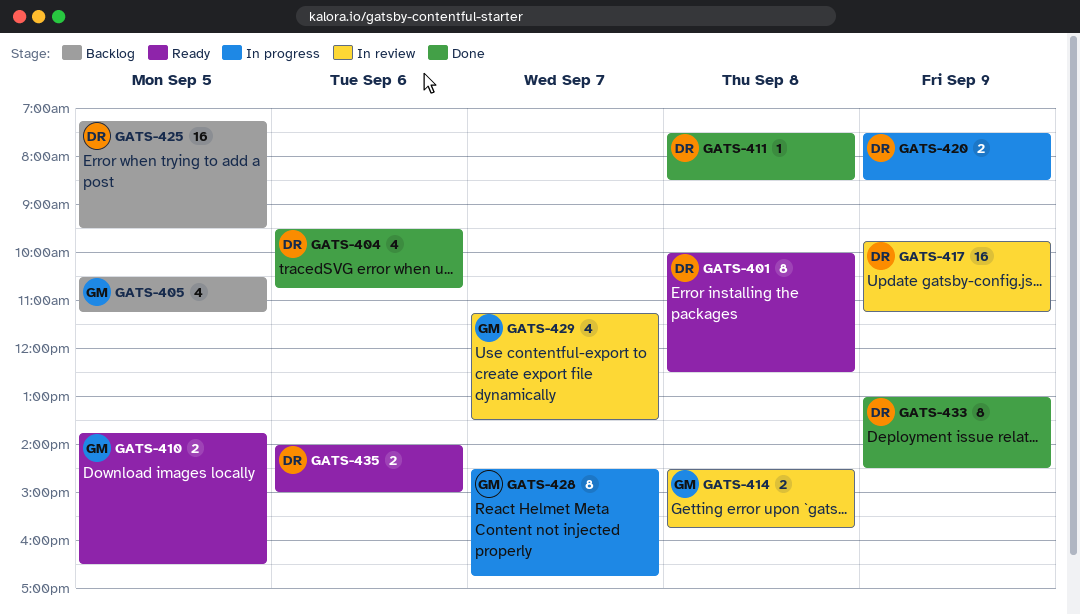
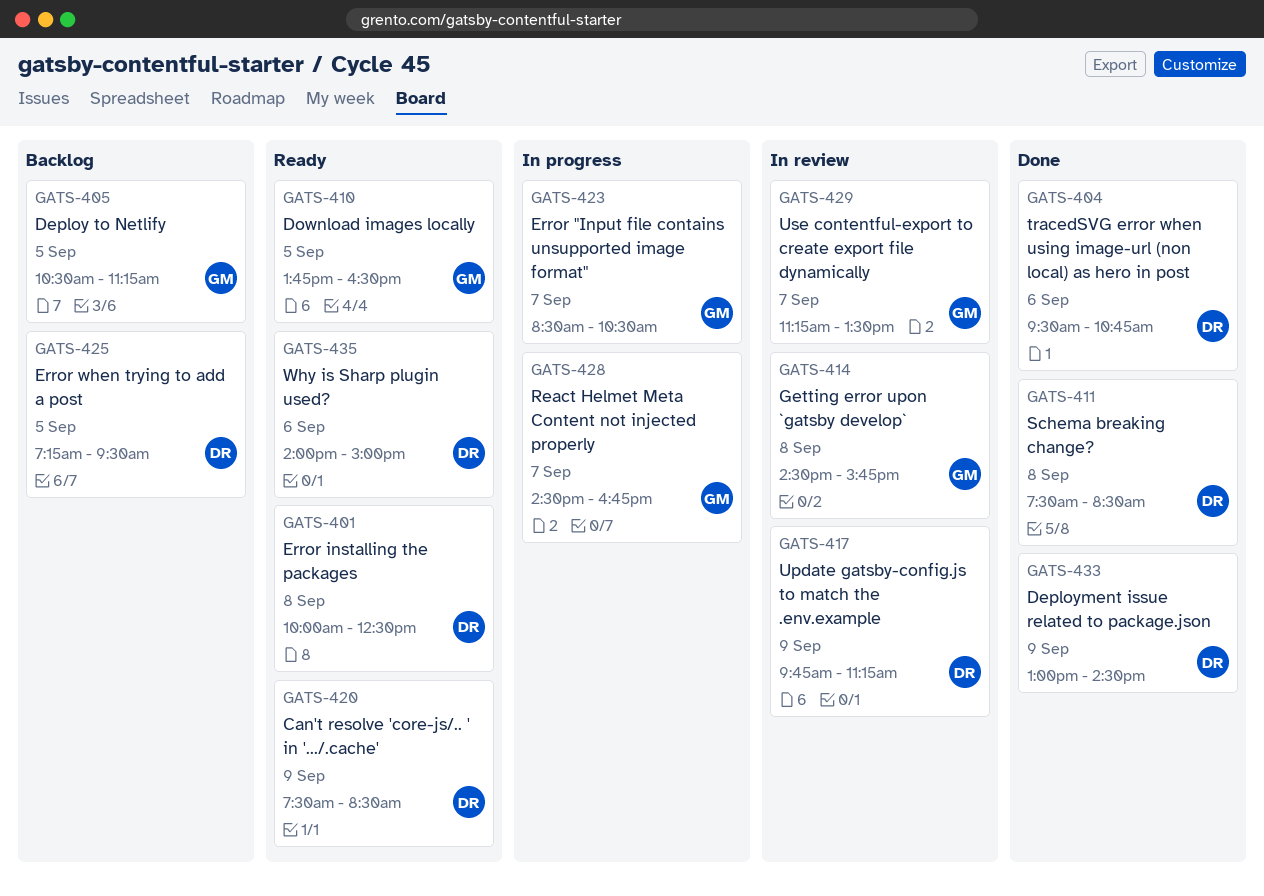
GATS-420, status: In progress -> Ready
GATS-423: none -> present

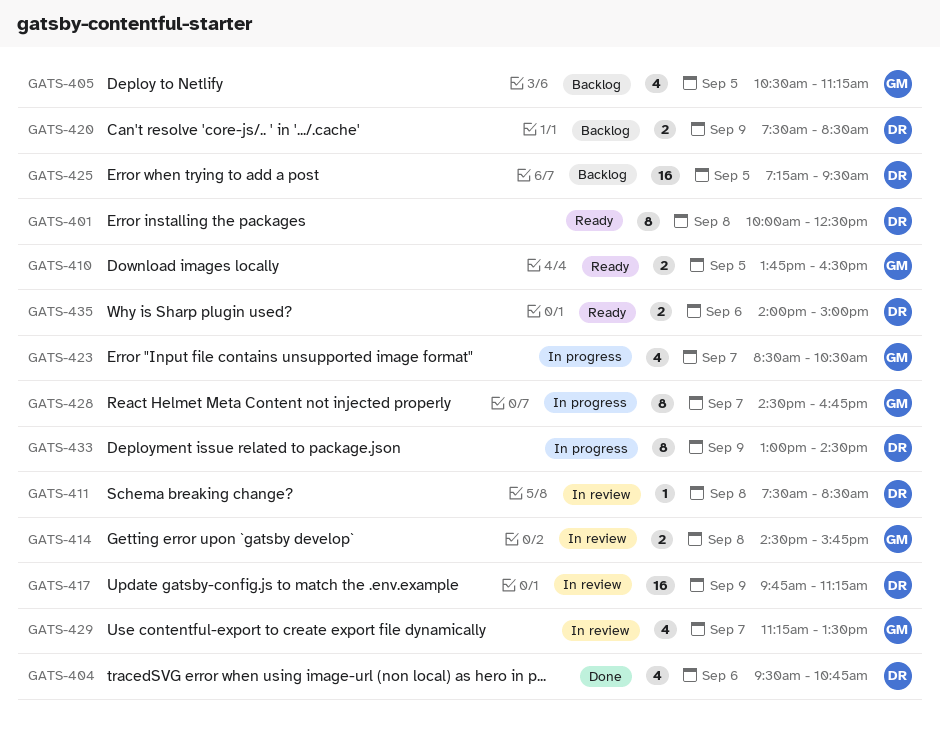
GATS-411, status: Done -> In review
GATS-420, status: Ready -> Backlog
GATS-433, status: Done -> In progress

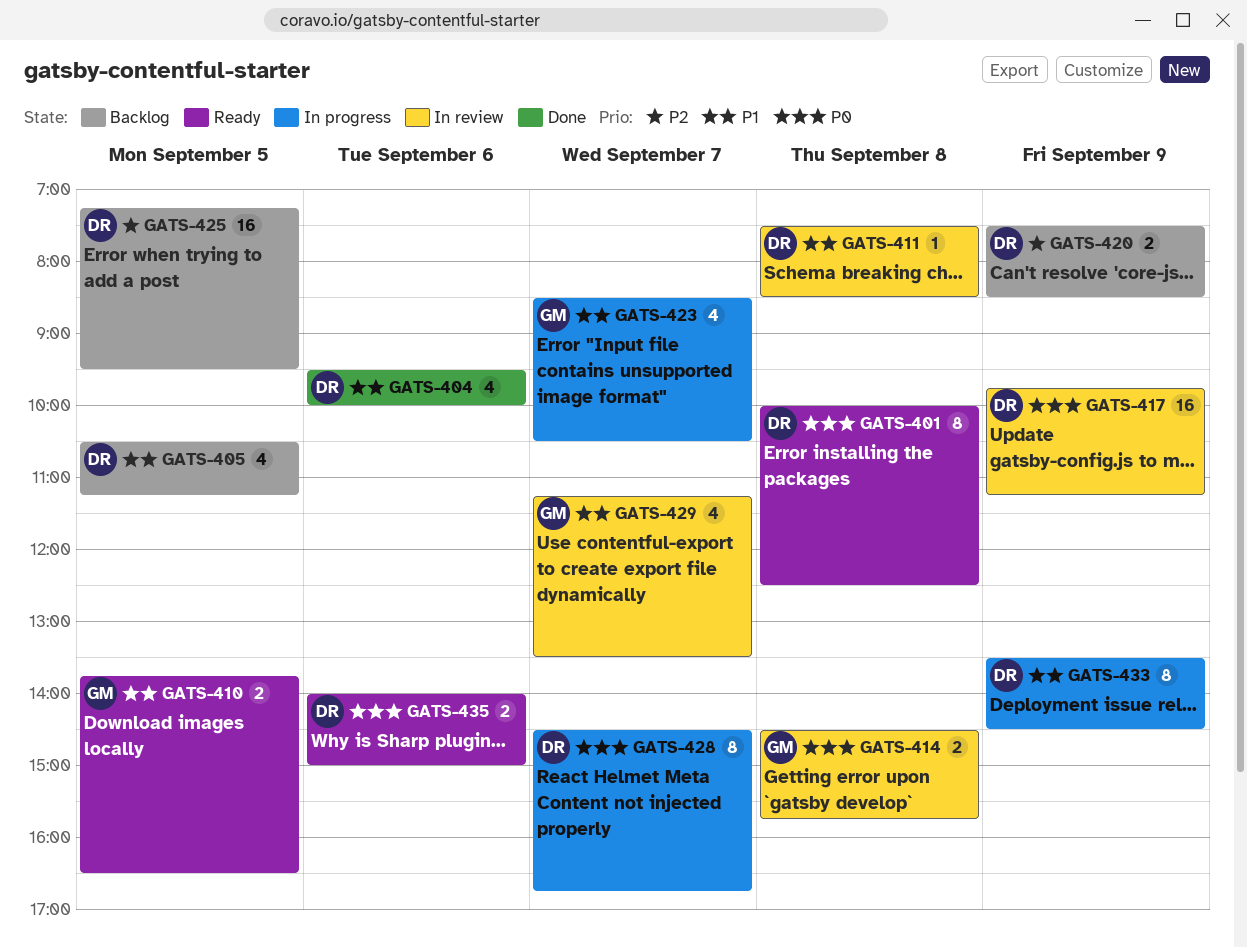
GATS-404, ends: 10:45 -> 10:00
GATS-405, owner: GM -> DR
GATS-428, owner: GM -> DR
GATS-433, begins: 13:00 -> 13:30

